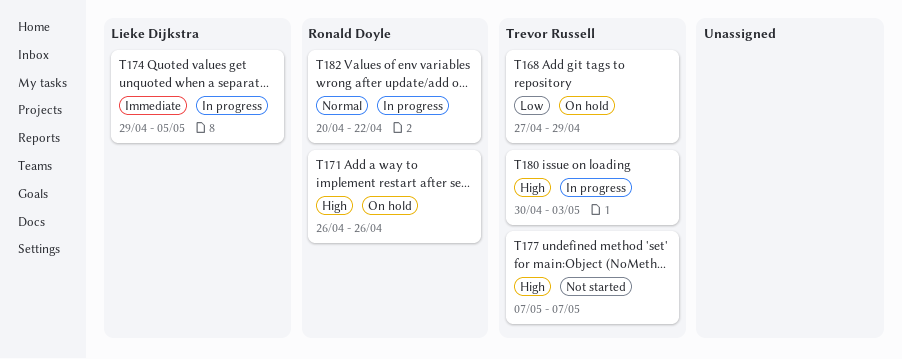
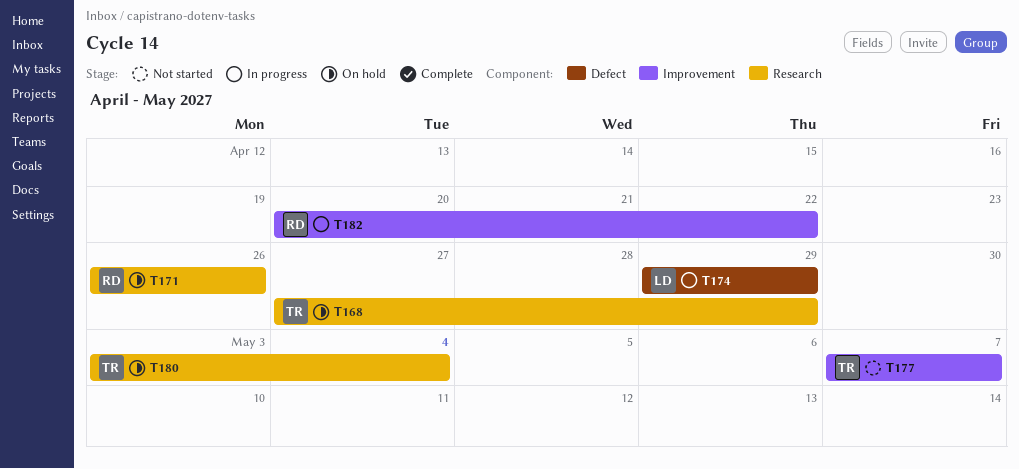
T174, due: May 5 -> Apr 29
T180, status: In progress -> On hold
T180, start: Apr 30 -> May 3
T180, due: May 3 -> May 4

